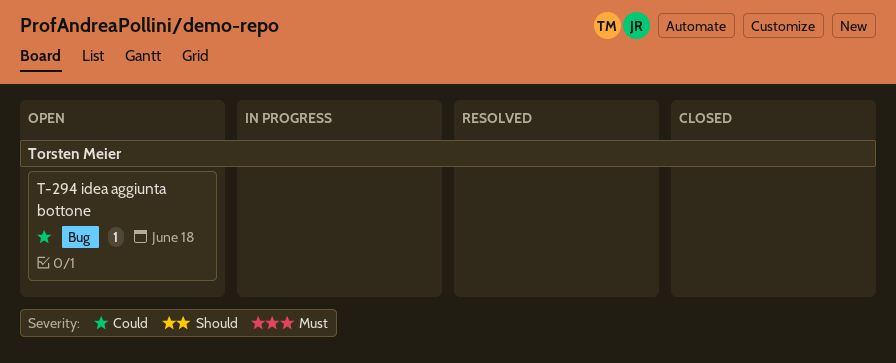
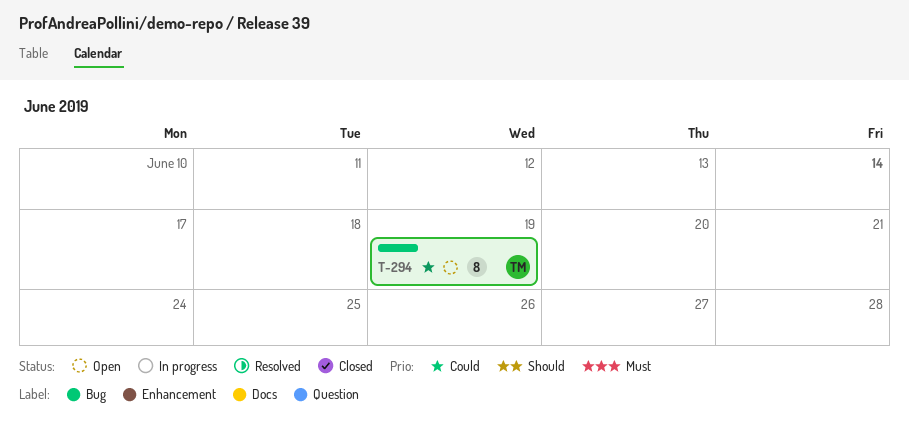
T-294, estimate: 1 -> 8
T-294, due: Jun 18 -> Jun 19

